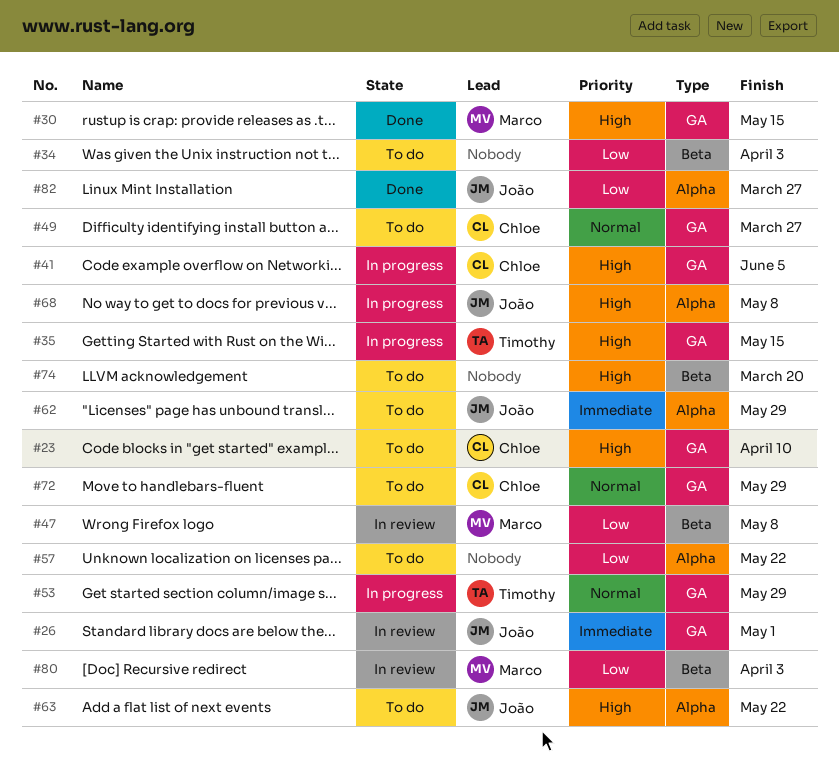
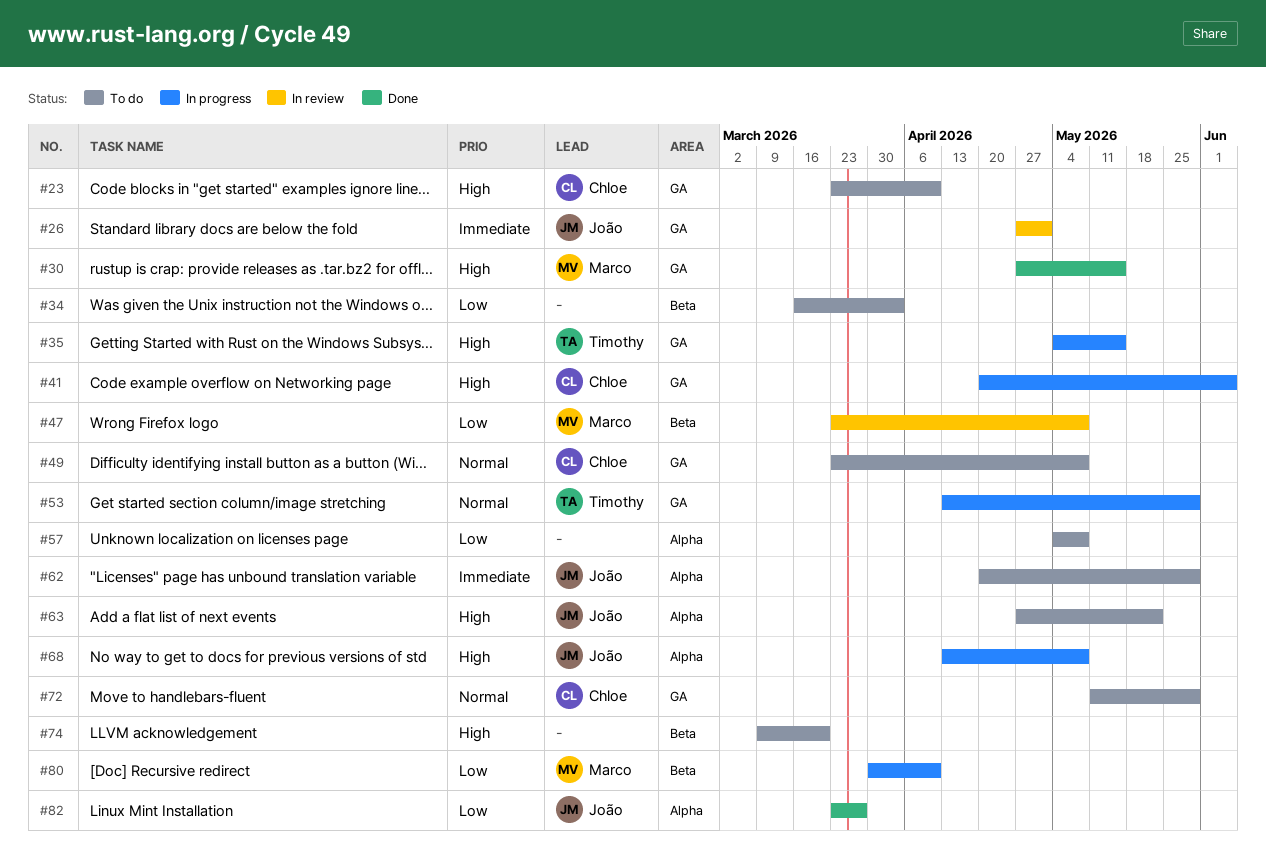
#49, due: Mar 27 -> May 8
#57, due: May 22 -> May 8
#80, status: In review -> In progress
#80, due: Apr 3 -> Apr 10

